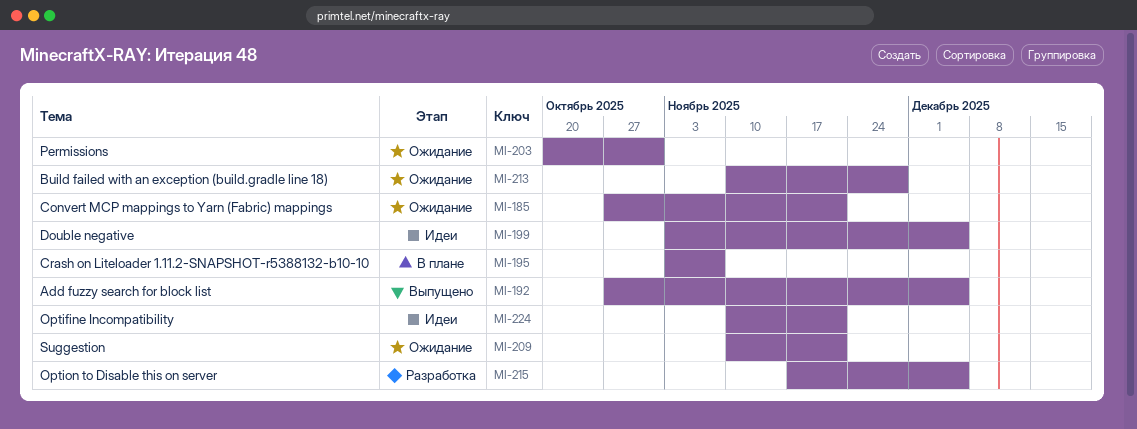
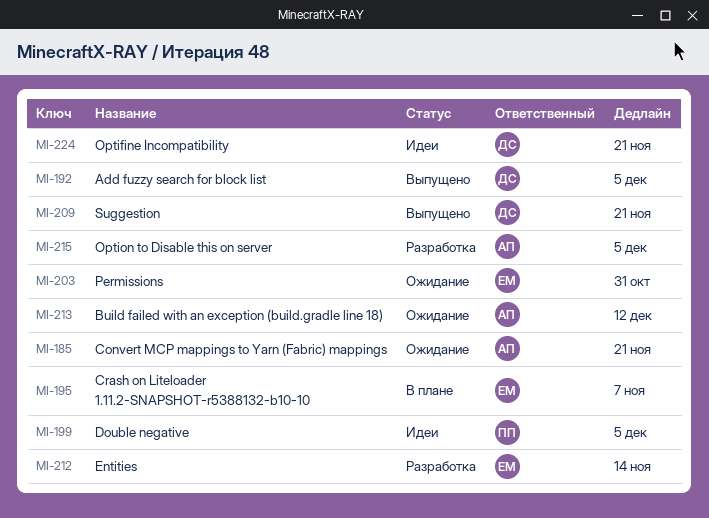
MI-209, status: Ожидание -> Выпущено
MI-212: none -> present
MI-213, due: Nov 28 -> Dec 12

